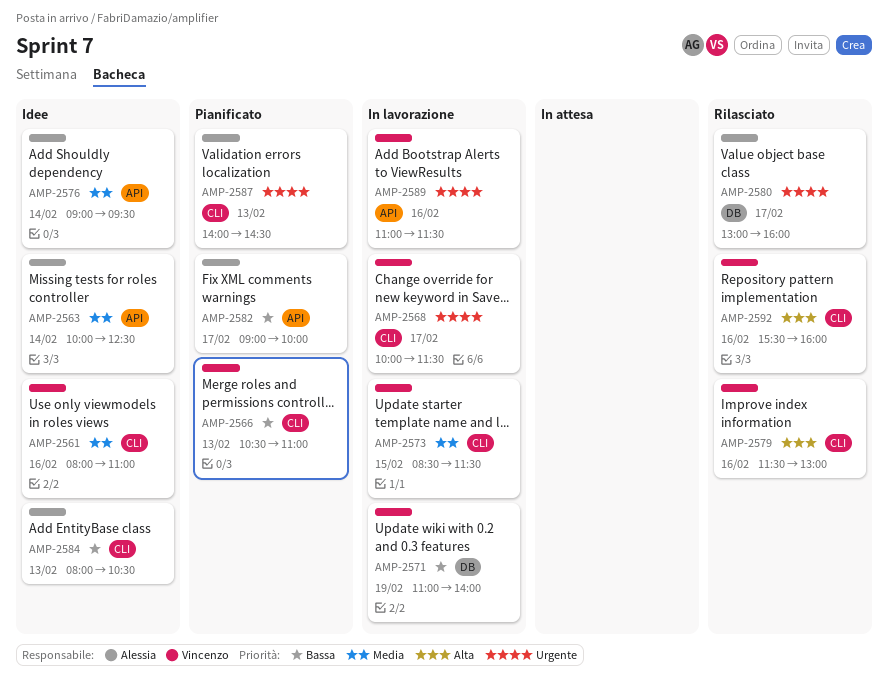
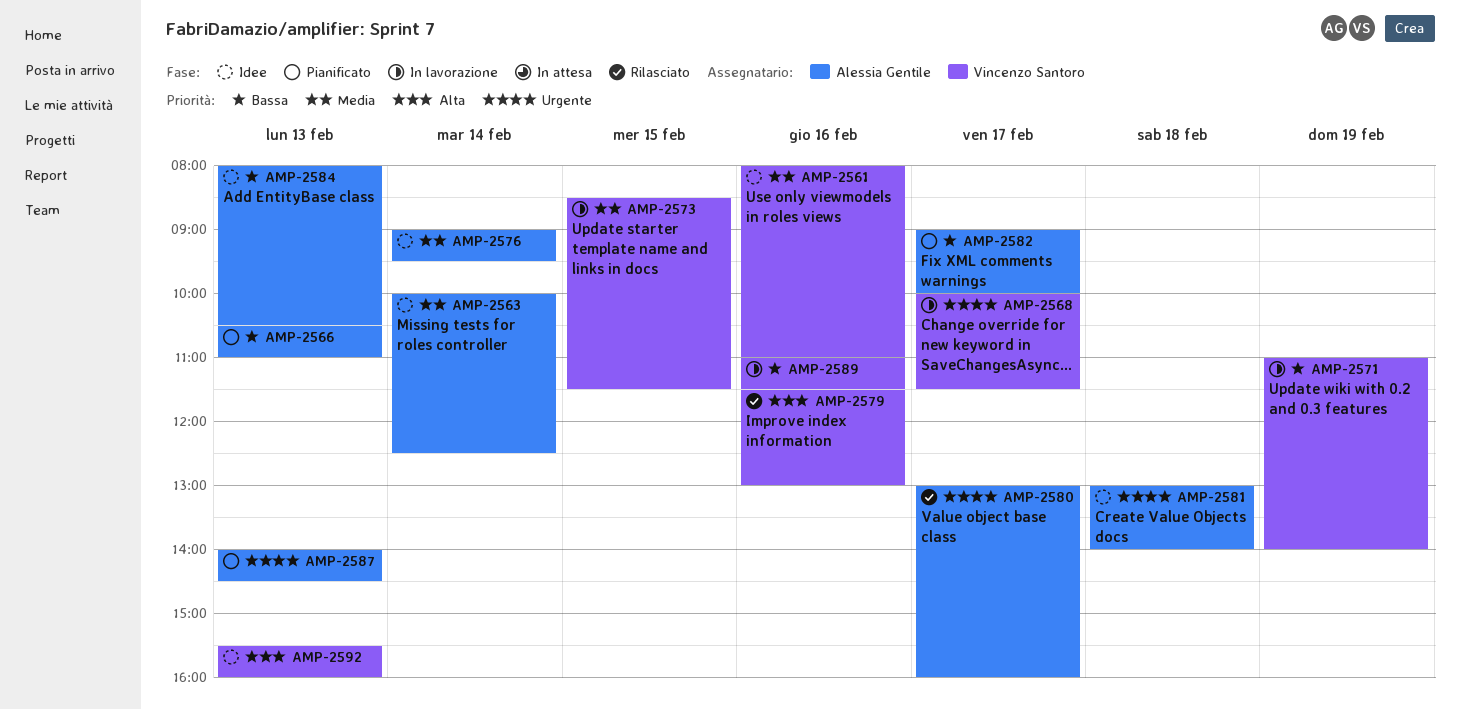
AMP-2566, owner: Vincenzo Santoro -> Alessia Gentile
AMP-2581: none -> present
AMP-2589, priority: Urgente -> Bassa
AMP-2592, status: Rilasciato -> Idee
AMP-2592, day: Feb 16 -> Feb 13

